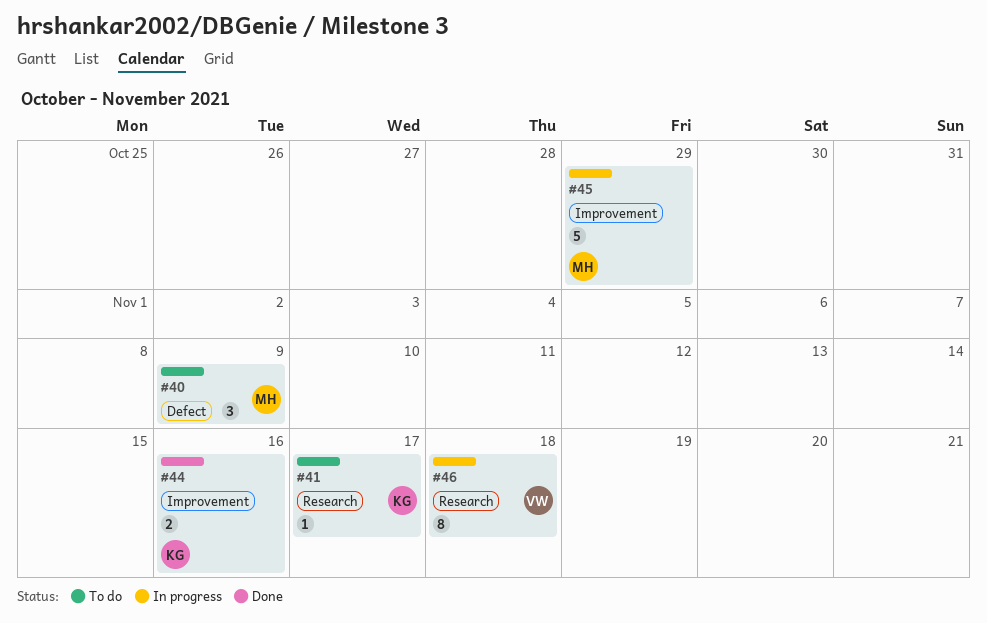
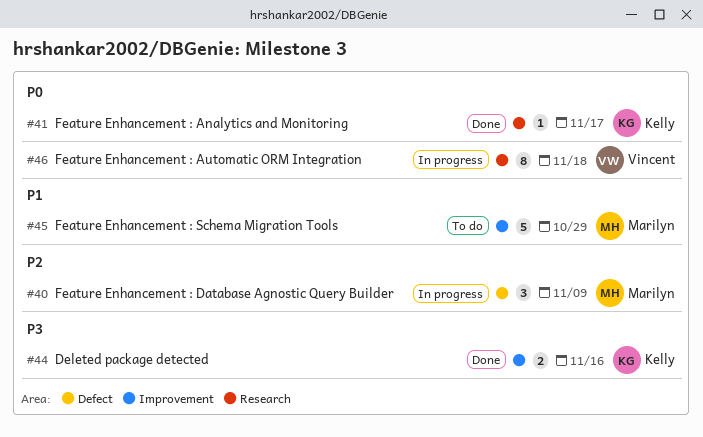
#40, status: To do -> In progress
#41, status: To do -> Done
#45, status: In progress -> To do

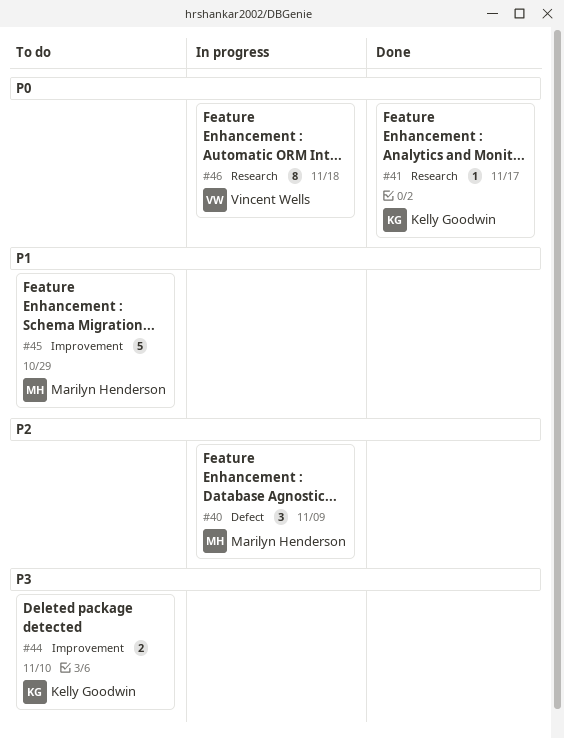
#44, status: Done -> To do
#44, due: Nov 16 -> Nov 10

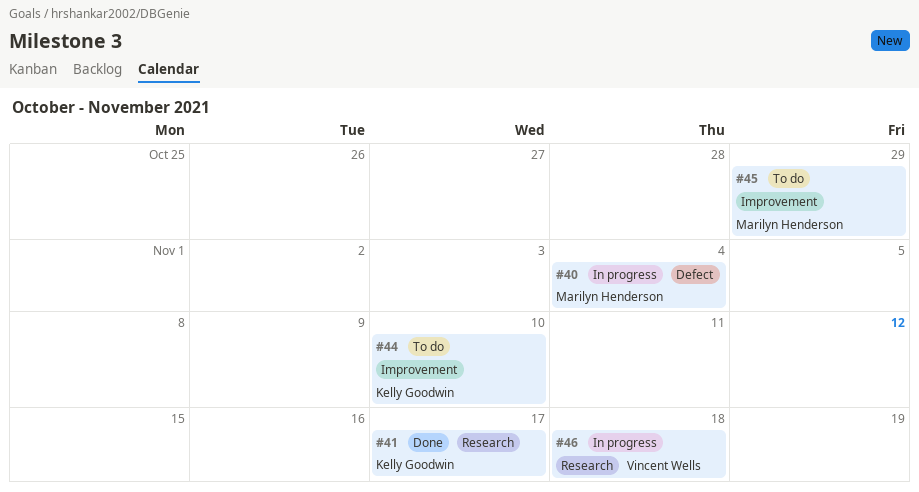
#40, due: Nov 9 -> Nov 4

